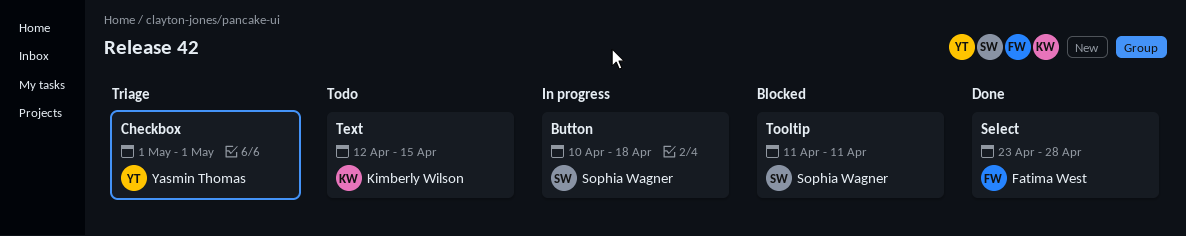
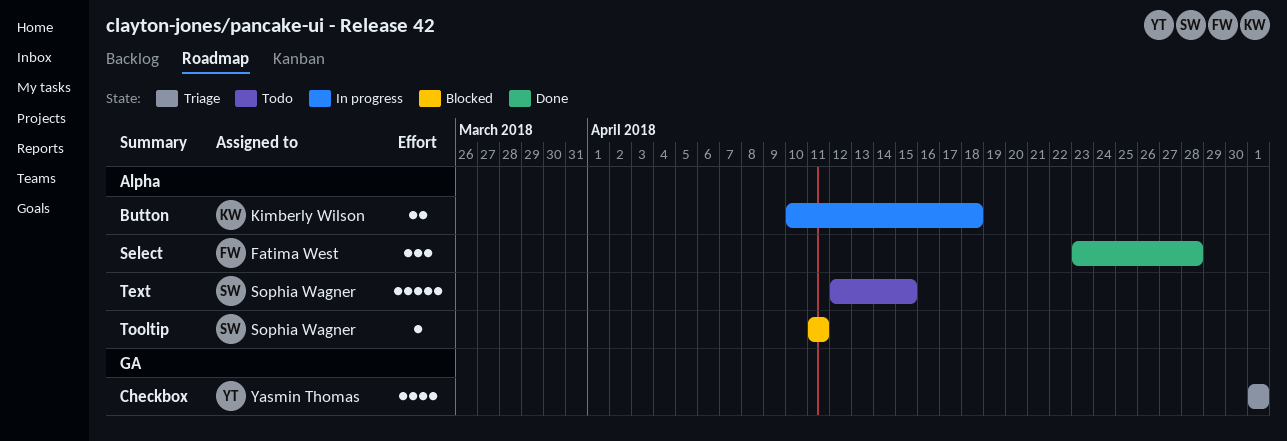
Button, owner: Sophia Wagner -> Kimberly Wilson
Text, owner: Kimberly Wilson -> Sophia Wagner

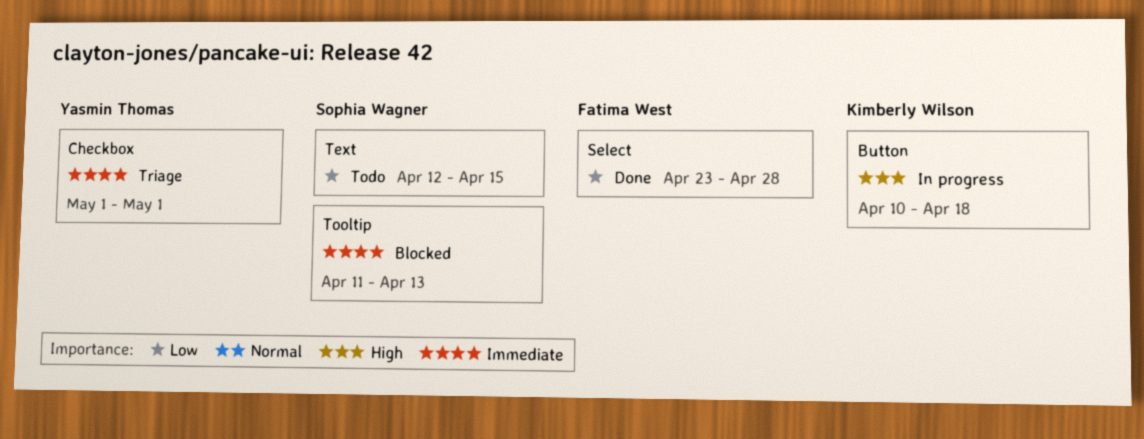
Tooltip, due: Apr 11 -> Apr 13

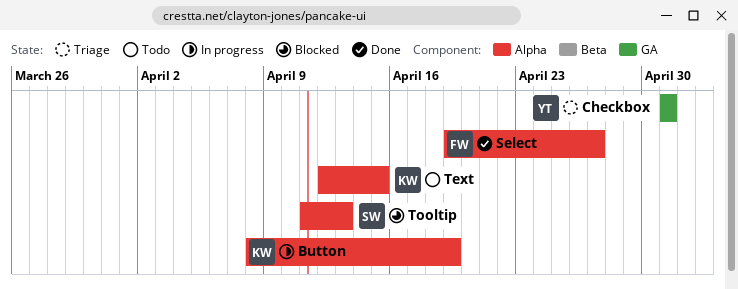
Button, start: Apr 10 -> Apr 8
Button, due: Apr 18 -> Apr 19
Select, start: Apr 23 -> Apr 19
Select, due: Apr 28 -> Apr 27
Text, owner: Sophia Wagner -> Kimberly Wilson

